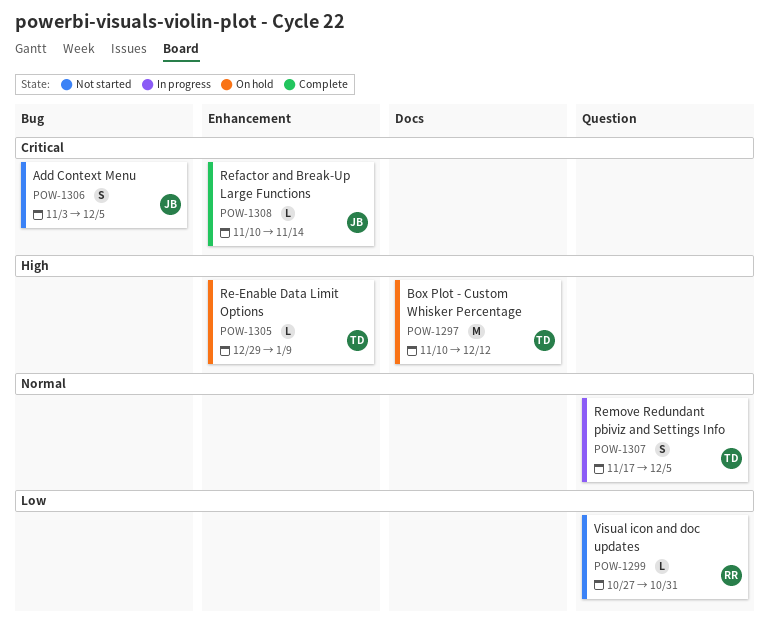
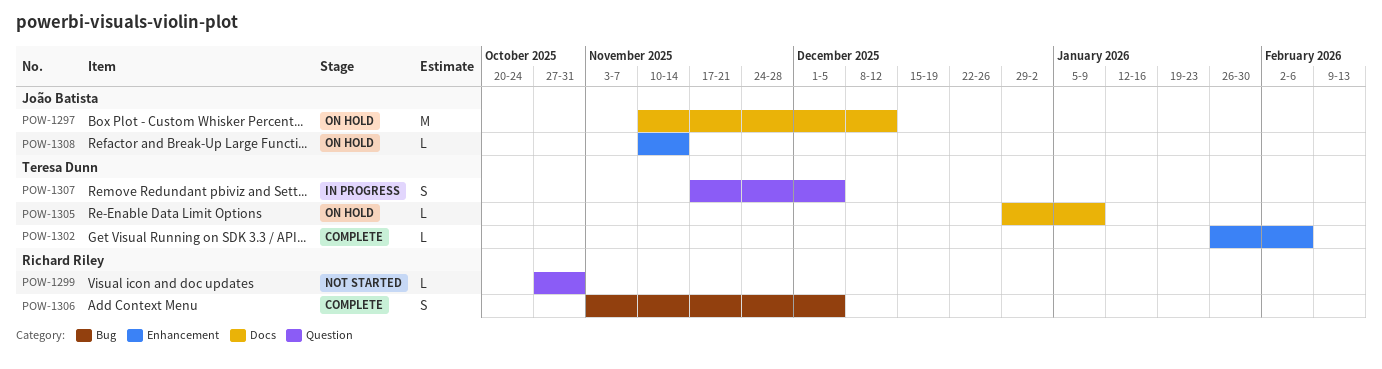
POW-1297, owner: Teresa Dunn -> João Batista
POW-1302: none -> present
POW-1305, label: Enhancement -> Docs
POW-1306, status: Not started -> Complete
POW-1306, owner: João Batista -> Richard Riley
POW-1308, status: Complete -> On hold

